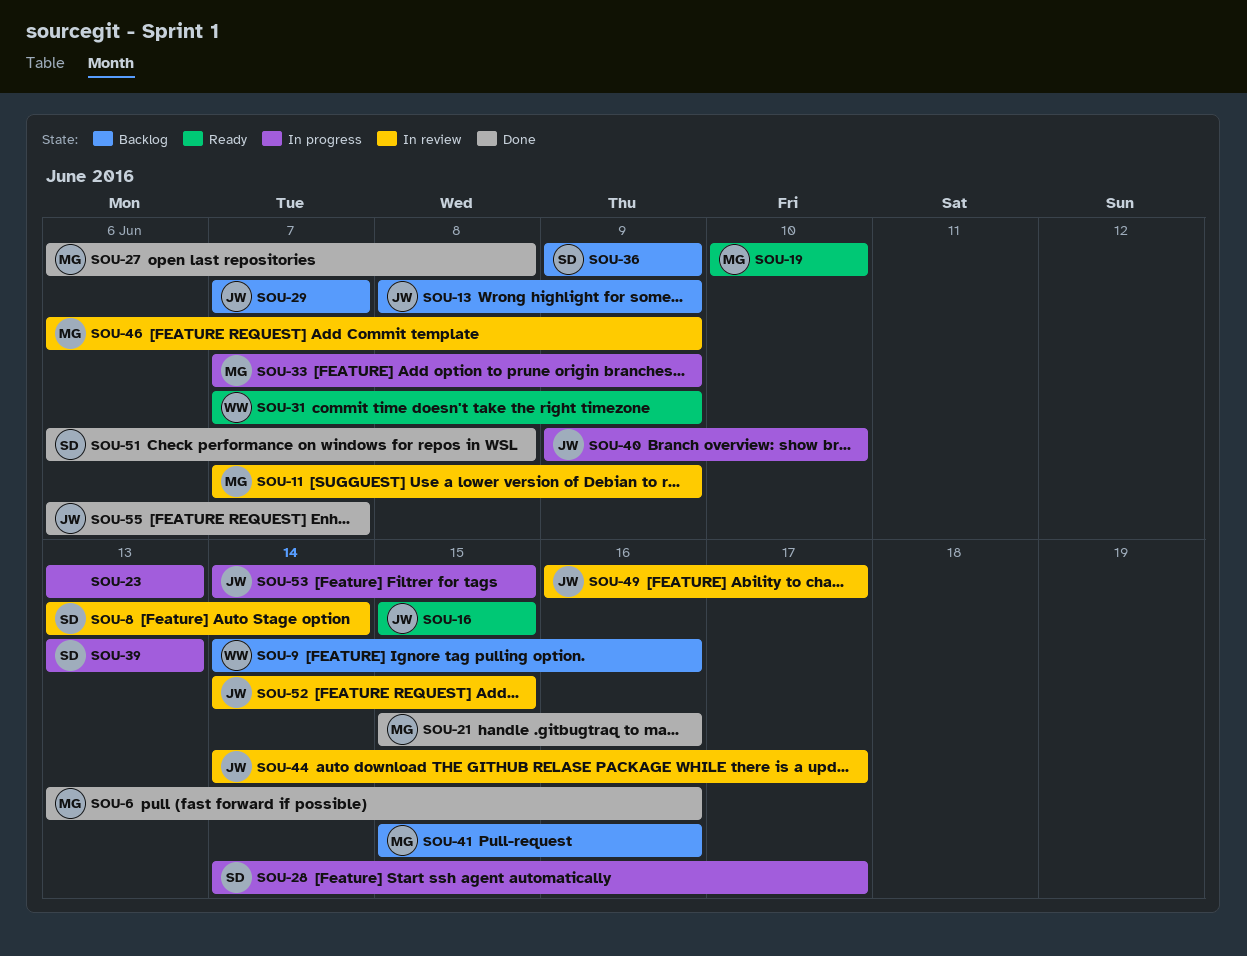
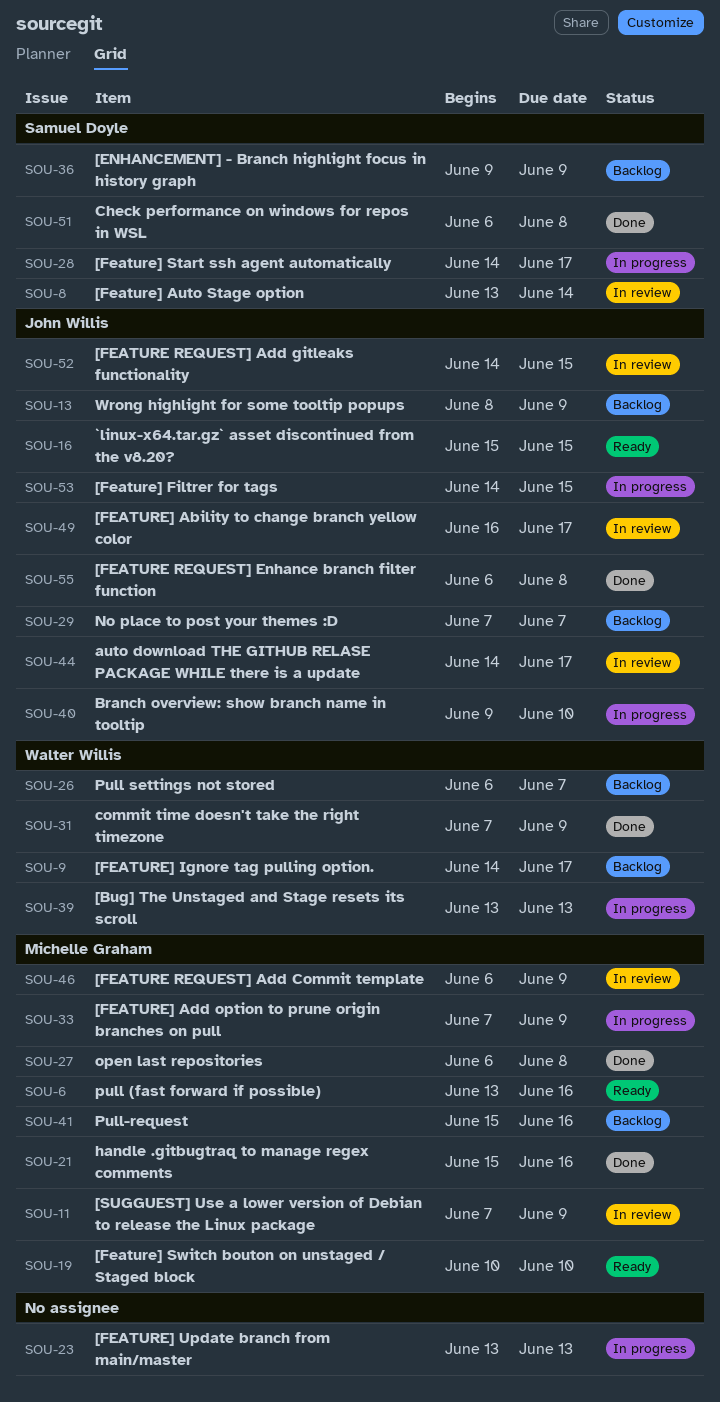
SOU-6, status: Done -> Ready
SOU-9, due: Jun 16 -> Jun 17
SOU-26: none -> present
SOU-31, status: Ready -> Done
SOU-39, owner: Samuel Doyle -> Walter Willis
SOU-55, due: Jun 7 -> Jun 8

